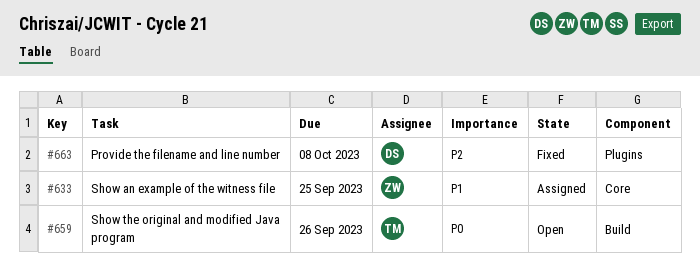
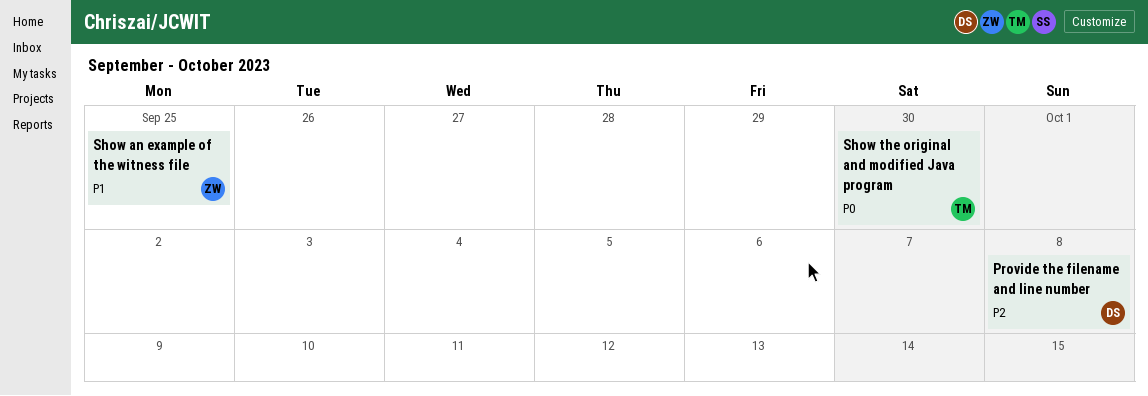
Show the original and modified Java program, due: Sep 26 -> Sep 30

